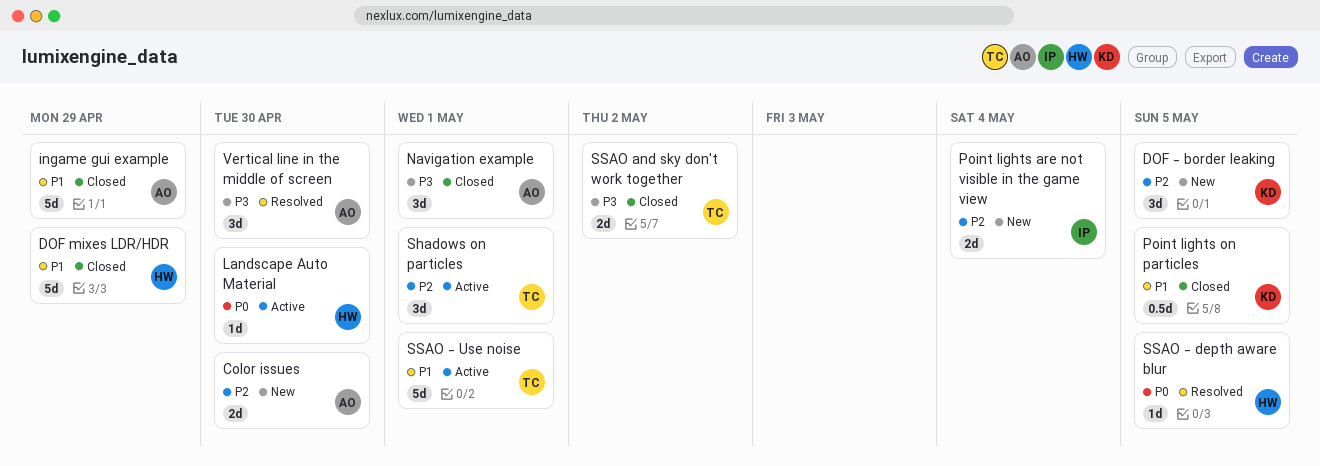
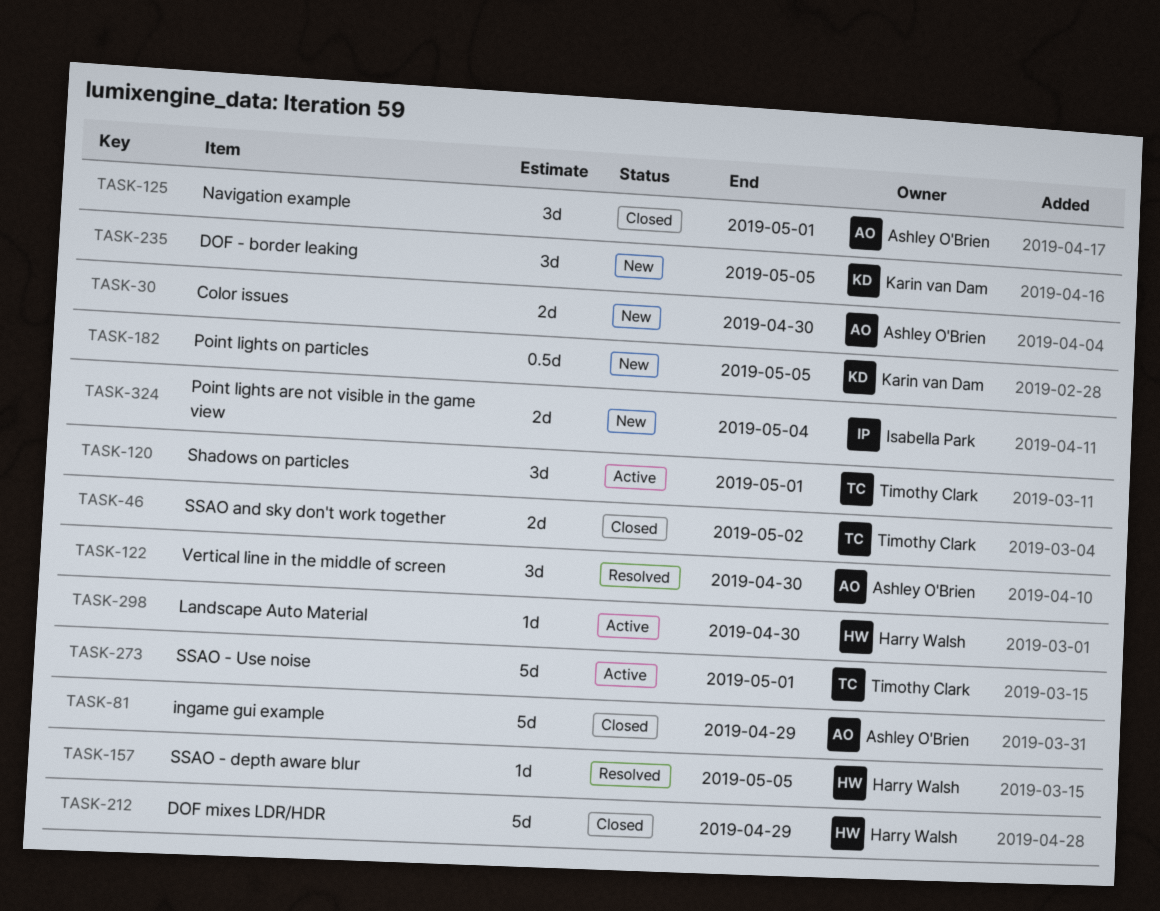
Point lights on particles, status: Closed -> New

